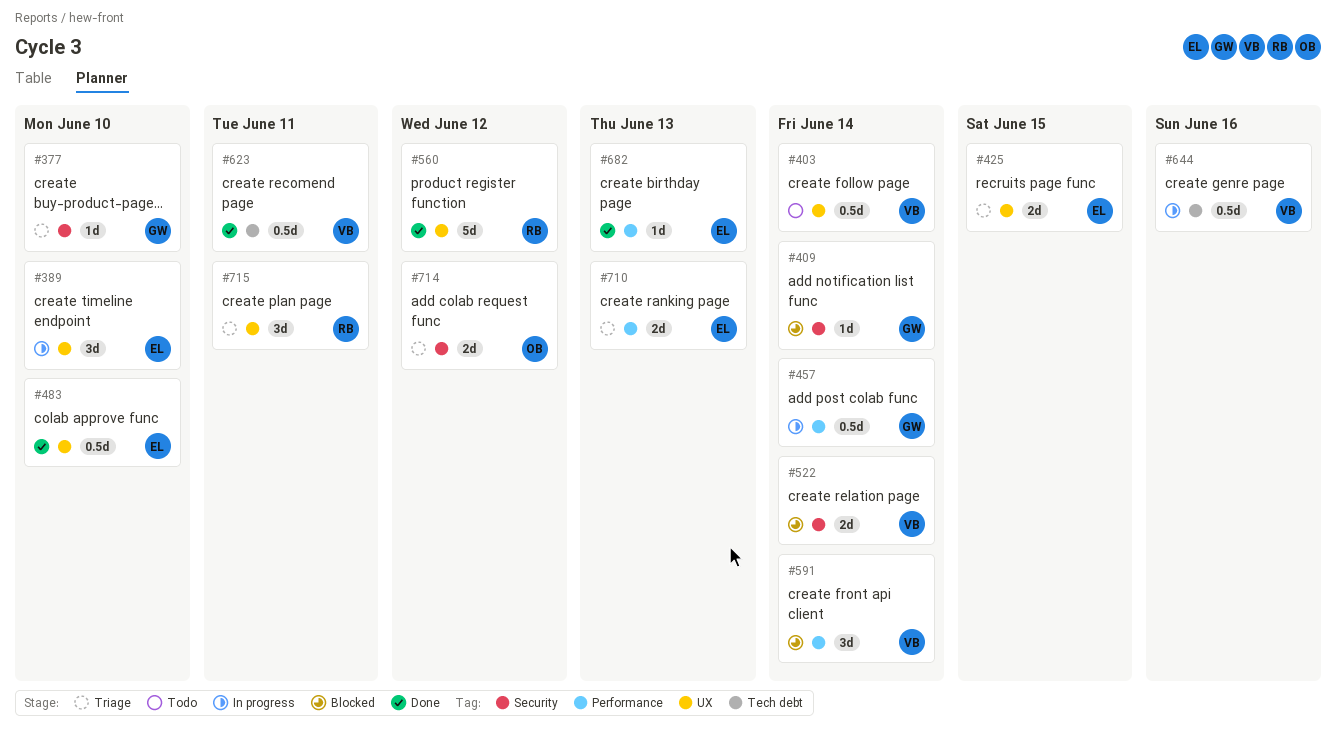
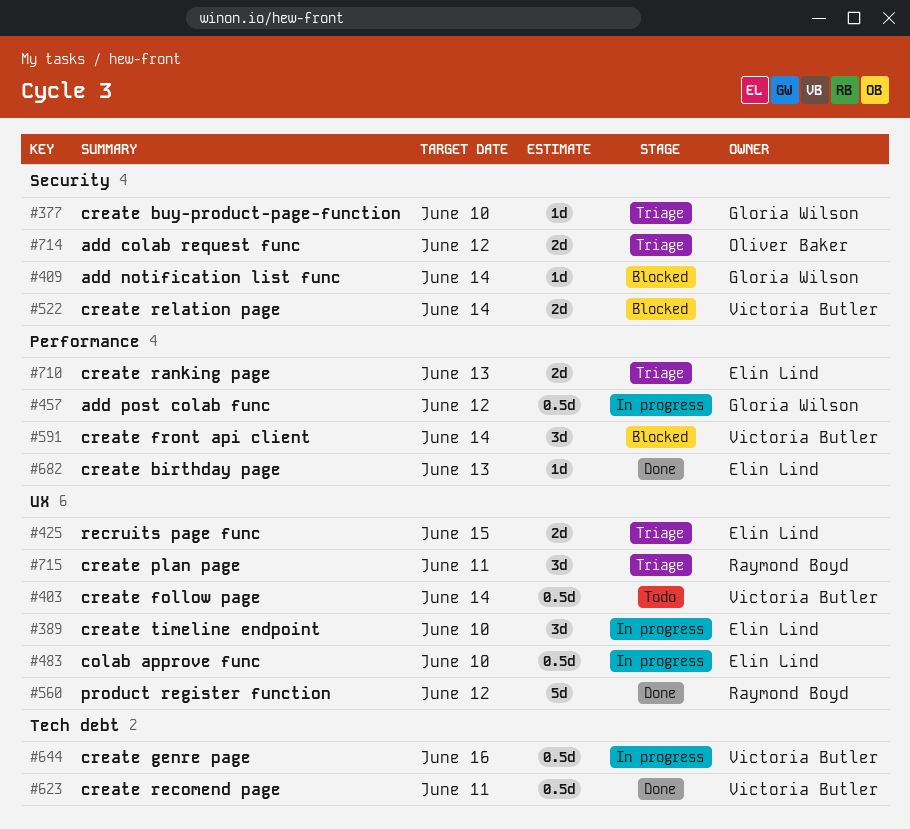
#457, due: Jun 14 -> Jun 12
#483, status: Done -> In progress

